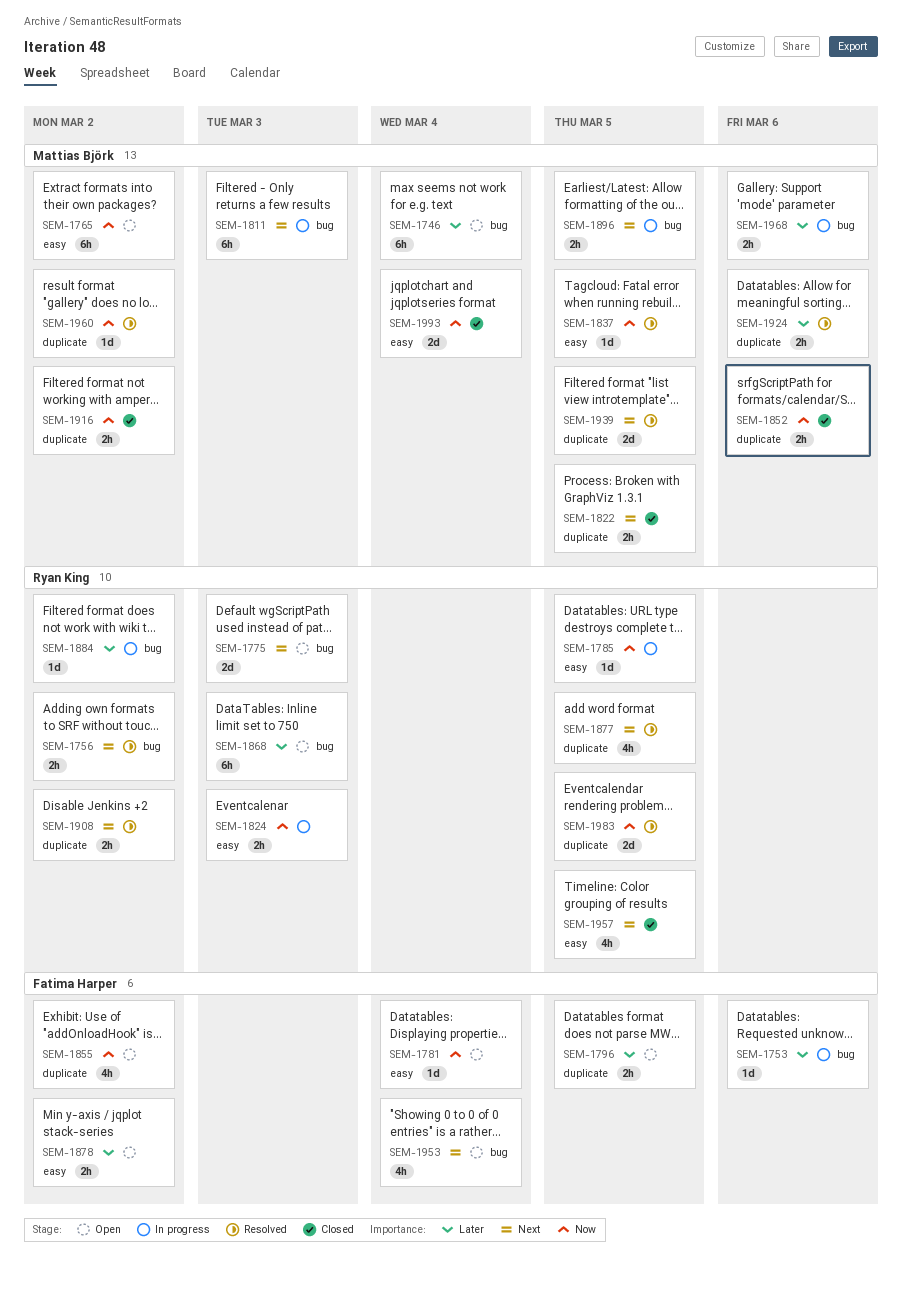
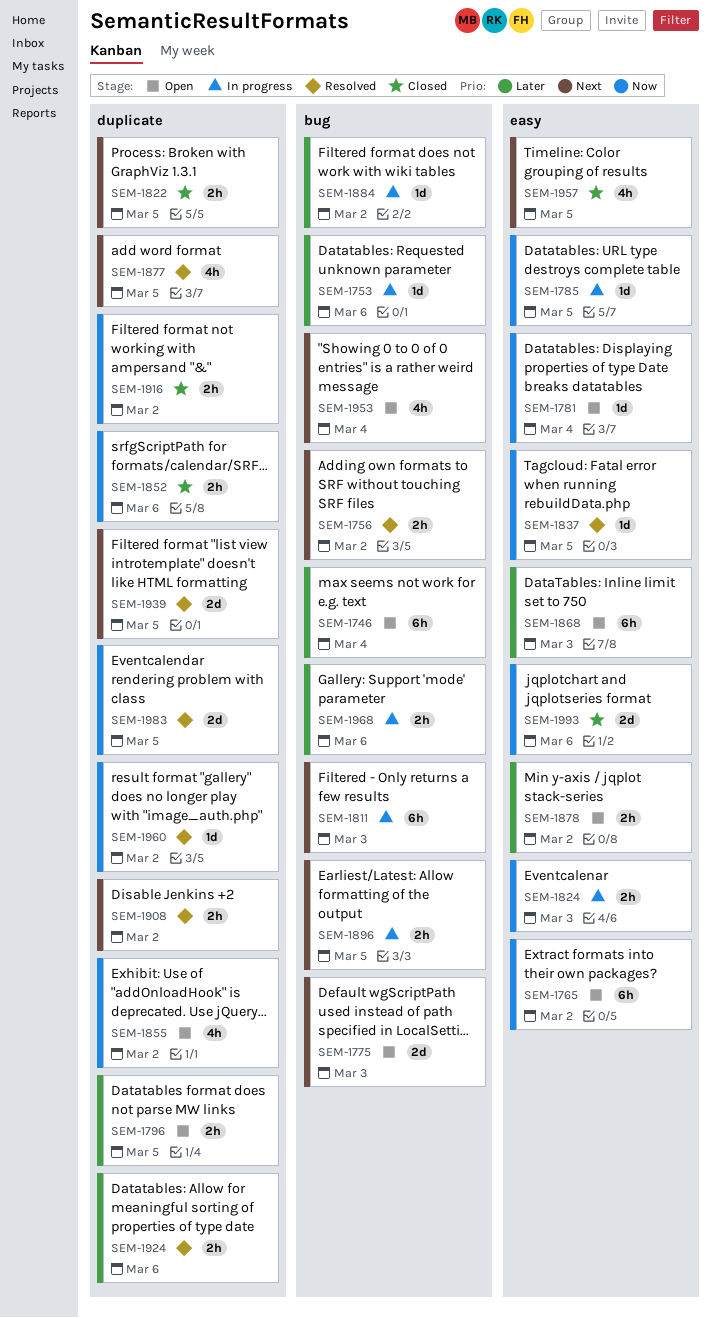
SEM-1868, label: bug -> easy
SEM-1993, due: Mar 4 -> Mar 6

